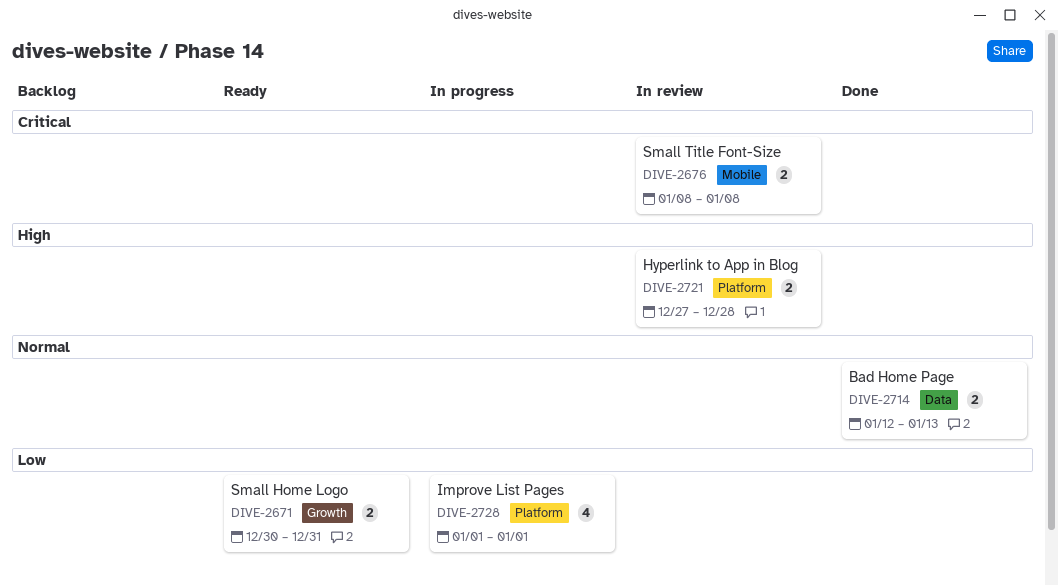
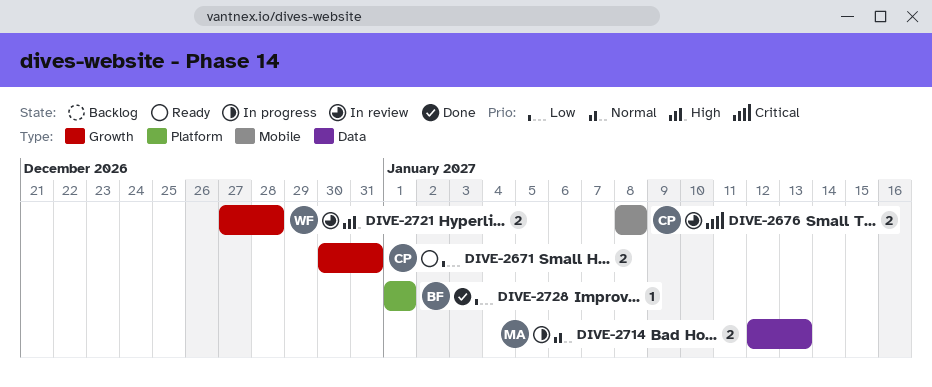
DIVE-2714, status: Done -> In progress
DIVE-2721, label: Platform -> Growth
DIVE-2728, status: In progress -> Done
DIVE-2728, estimate: 4 -> 1

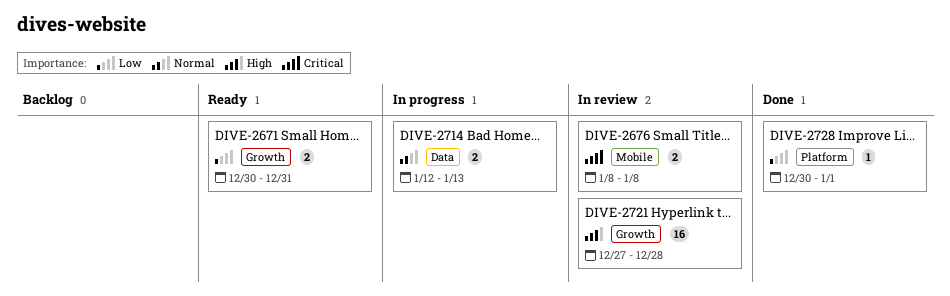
DIVE-2721, estimate: 2 -> 16
DIVE-2728, start: Jan 1 -> Dec 30

